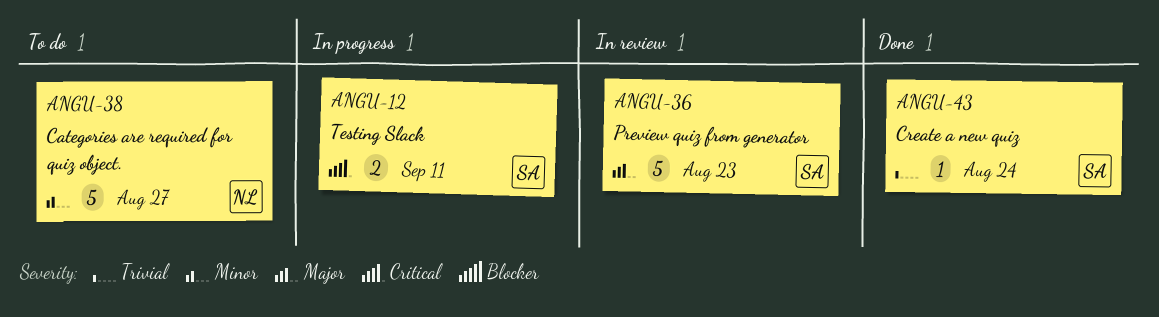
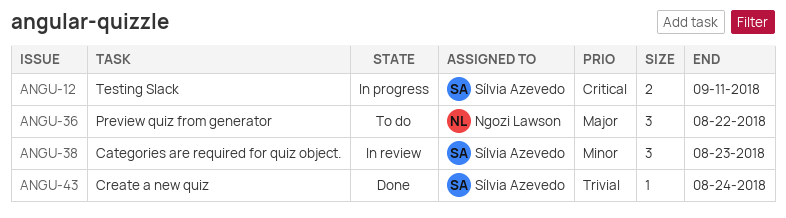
ANGU-36, status: In review -> To do
ANGU-36, owner: Sílvia Azevedo -> Ngozi Lawson
ANGU-36, estimate: 5 -> 3
ANGU-36, due: Aug 23 -> Aug 22
ANGU-38, status: To do -> In review
ANGU-38, owner: Ngozi Lawson -> Sílvia Azevedo
ANGU-38, estimate: 5 -> 3
ANGU-38, due: Aug 27 -> Aug 23

